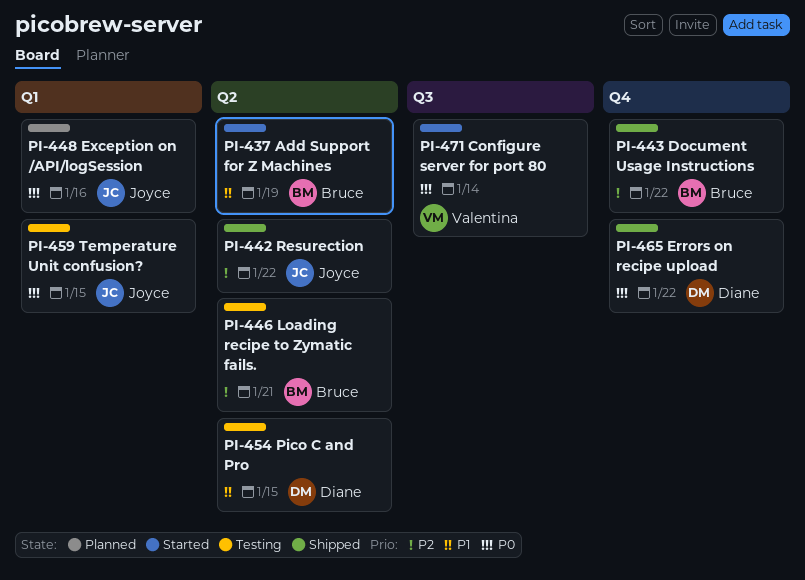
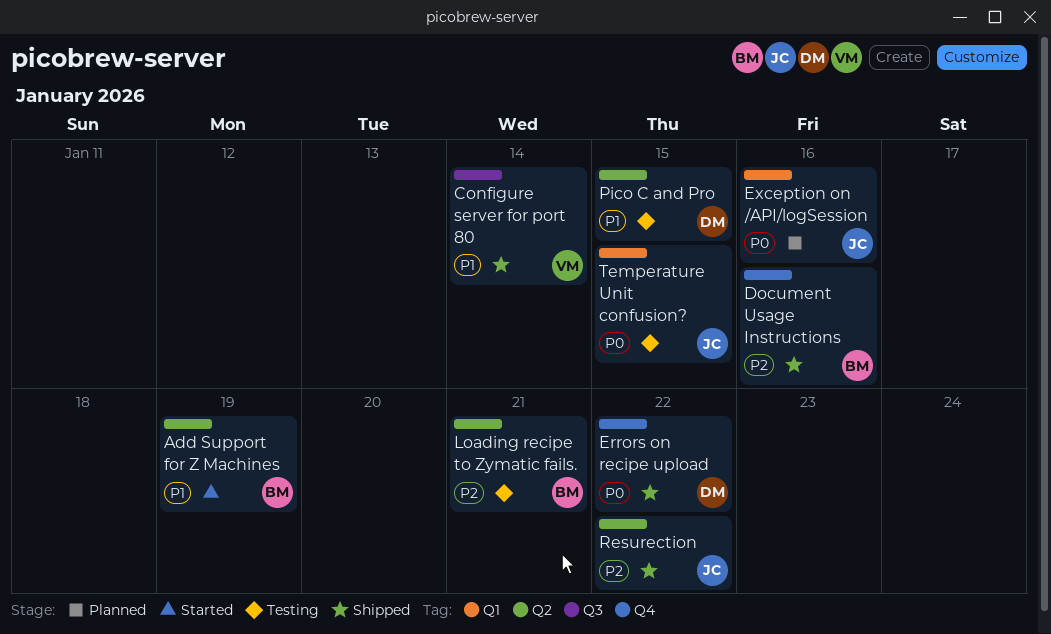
Configure server for port 80, status: Started -> Shipped
Configure server for port 80, priority: P0 -> P1
Document Usage Instructions, due: Jan 22 -> Jan 16

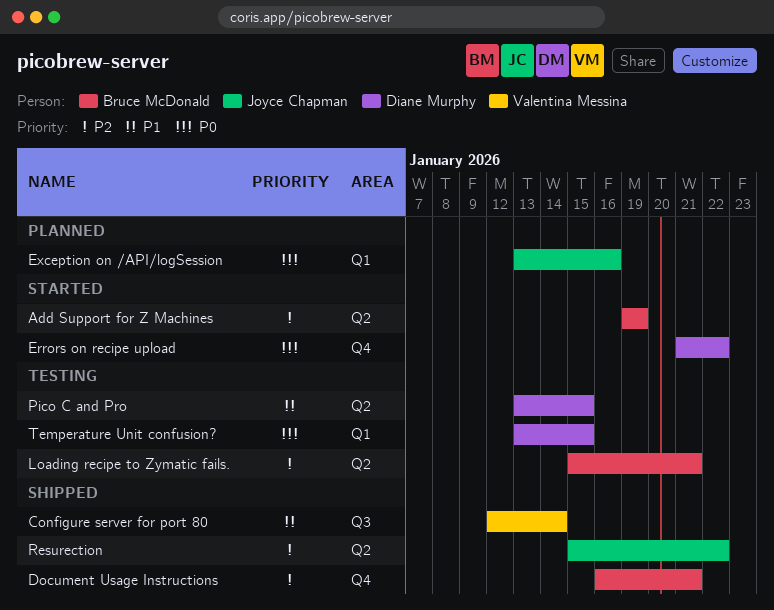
Add Support for Z Machines, priority: P1 -> P2
Document Usage Instructions, due: Jan 16 -> Jan 21
Errors on recipe upload, status: Shipped -> Started
Temperature Unit confusion?, owner: Joyce Chapman -> Diane Murphy

